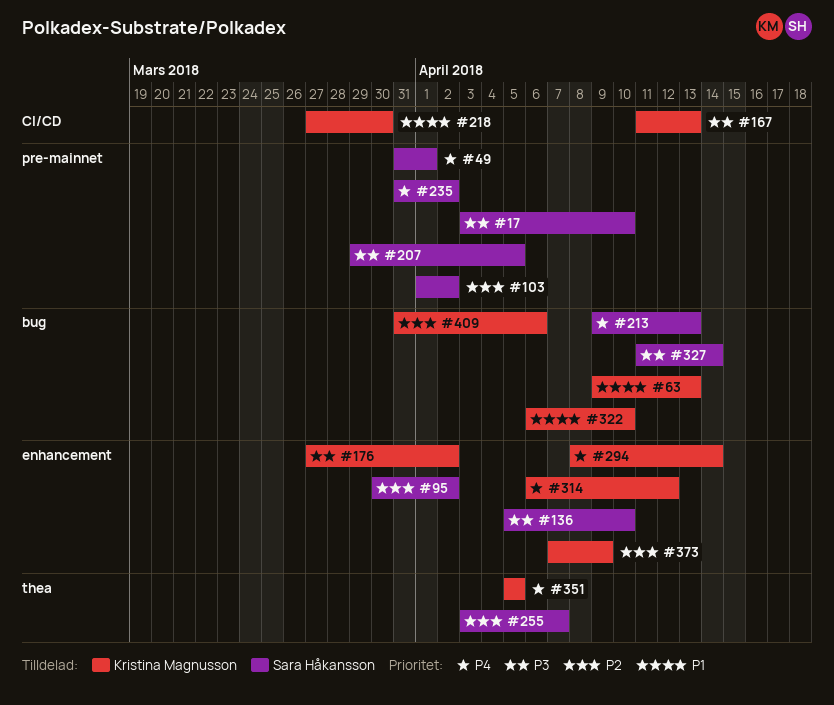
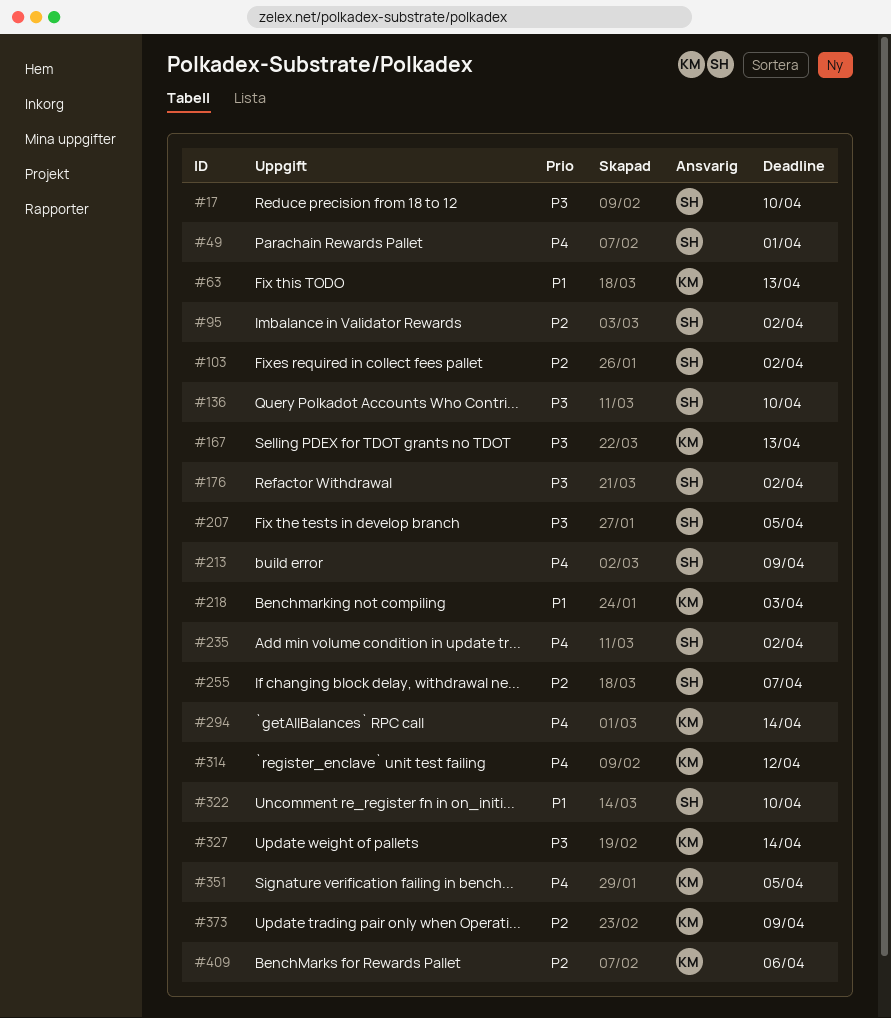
#176, owner: Kristina Magnusson -> Sara Håkansson
#213, due: Apr 13 -> Apr 9
#218, due: Mar 30 -> Apr 3
#322, owner: Kristina Magnusson -> Sara Håkansson
#327, owner: Sara Håkansson -> Kristina Magnusson

